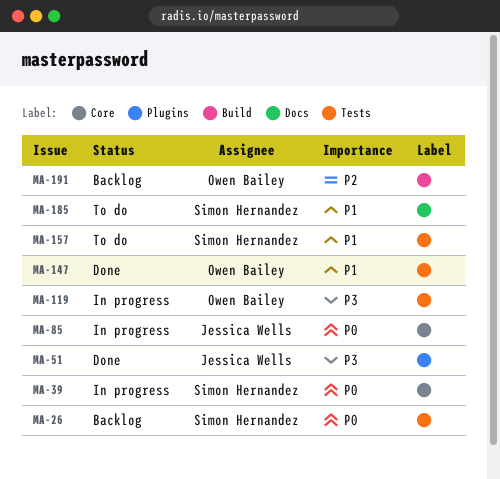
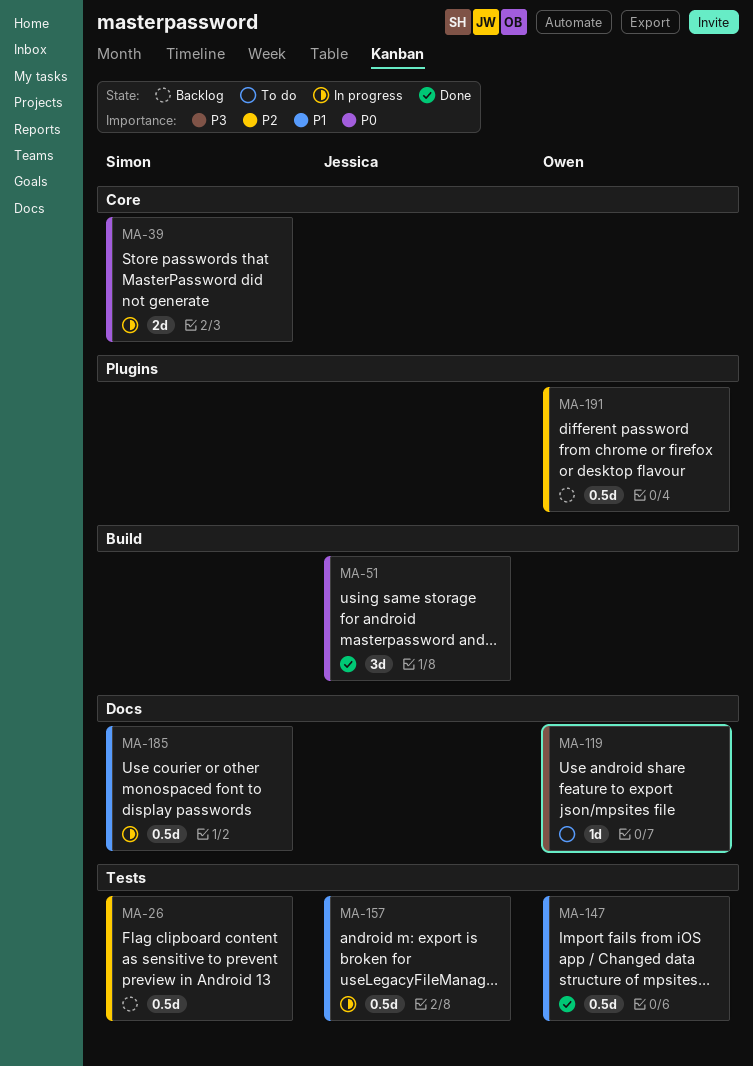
MA-26, priority: P0 -> P2
MA-51, priority: P3 -> P0
MA-51, label: Plugins -> Build
MA-85: present -> none
MA-119, status: In progress -> To do
MA-119, label: Tests -> Docs
MA-157, status: To do -> In progress
MA-157, owner: Simon Hernandez -> Jessica Wells
MA-185, status: To do -> In progress
MA-191, label: Build -> Plugins

